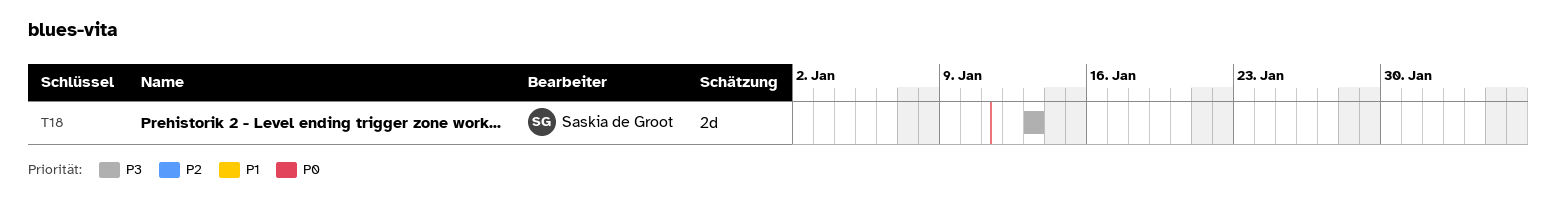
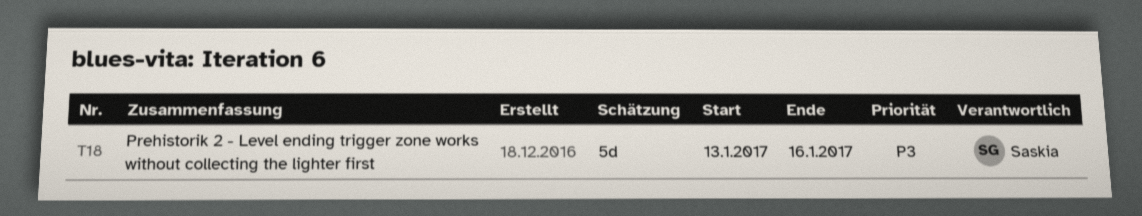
T18, estimate: 2d -> 5d
T18, due: Jan 13 -> Jan 16

